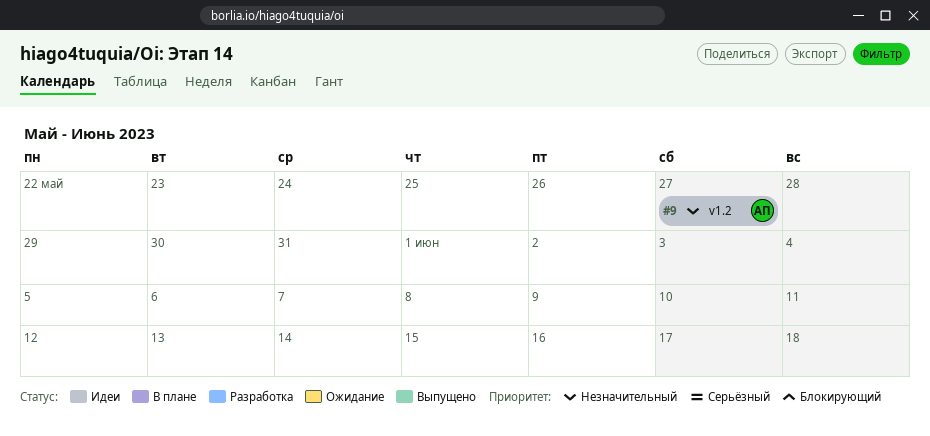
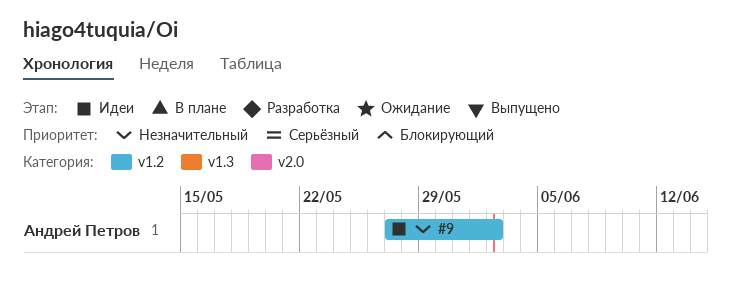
#9, due: May 27 -> Jun 2

